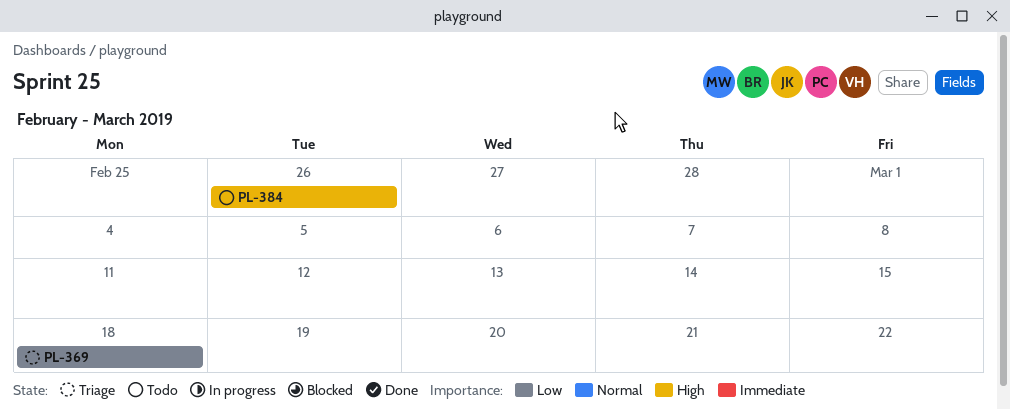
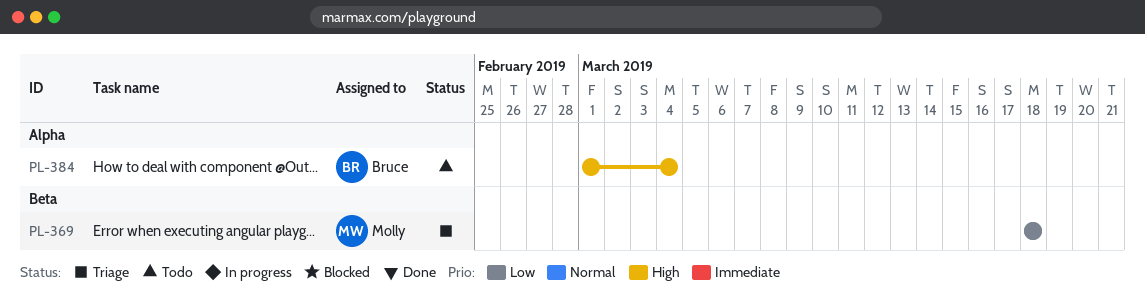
PL-384, start: Feb 26 -> Mar 1
PL-384, due: Feb 26 -> Mar 4

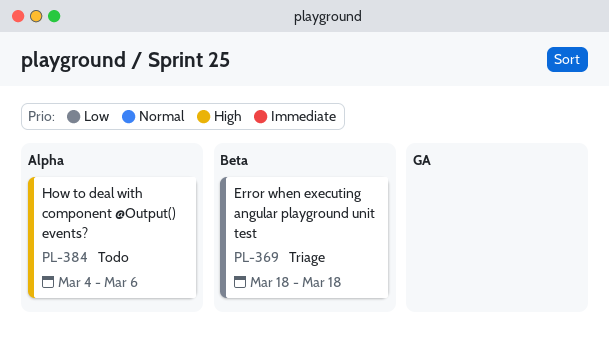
PL-384, start: Mar 1 -> Mar 4
PL-384, due: Mar 4 -> Mar 6

